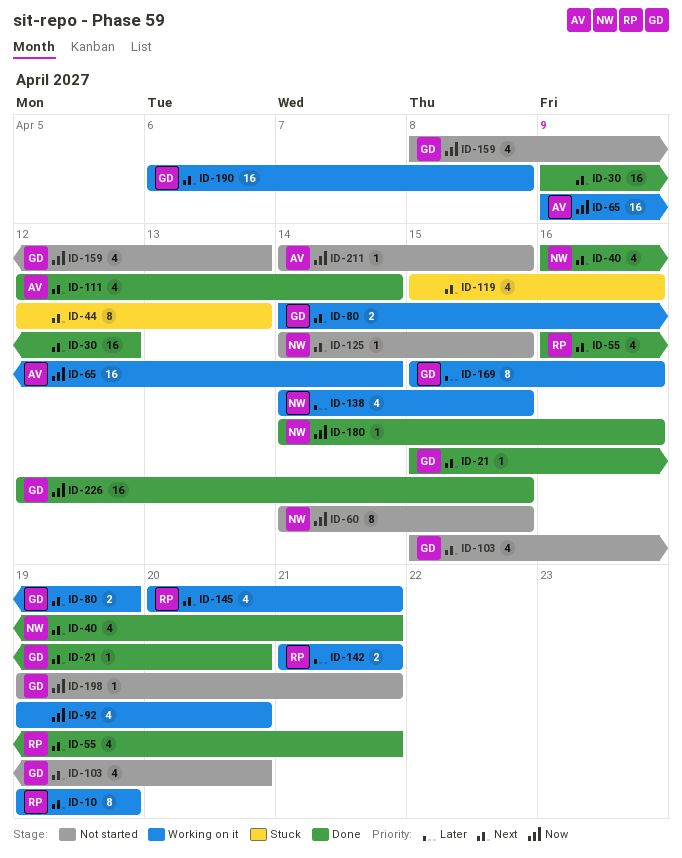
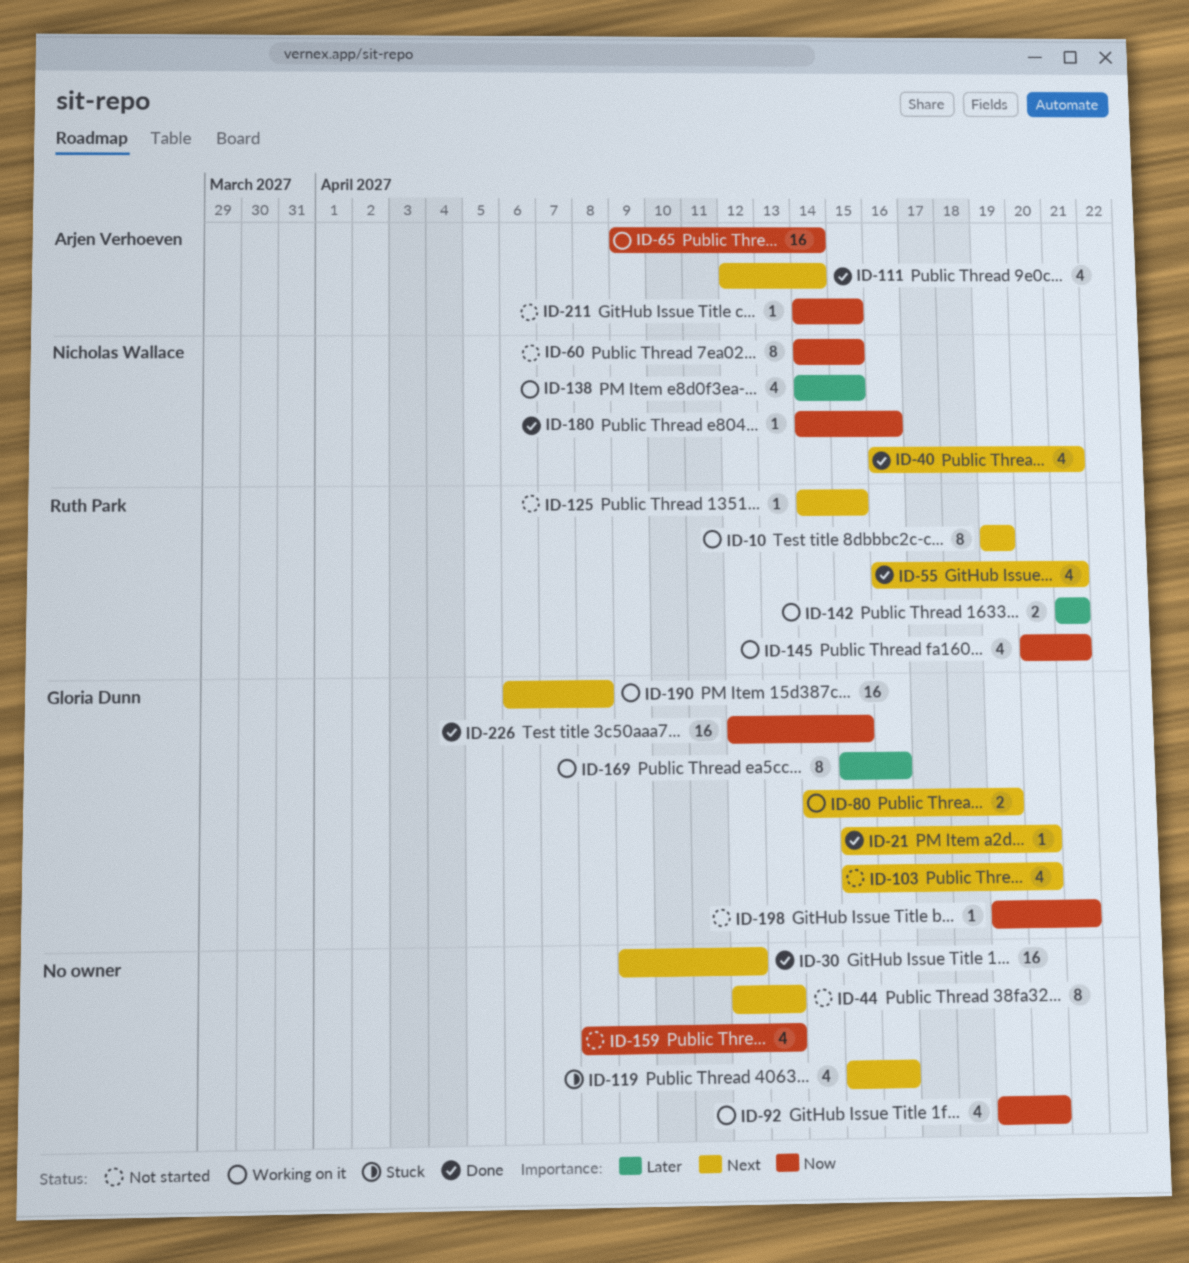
ID-44, status: Stuck -> Not started
ID-125, owner: Nicholas Wallace -> Ruth Park
ID-145, priority: Next -> Now
ID-159, owner: Gloria Dunn -> none

